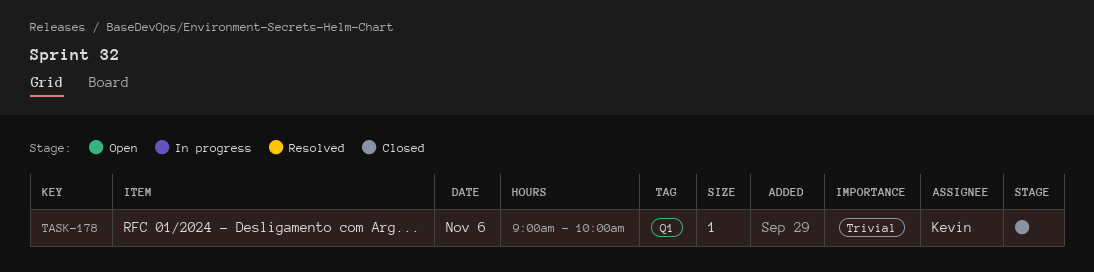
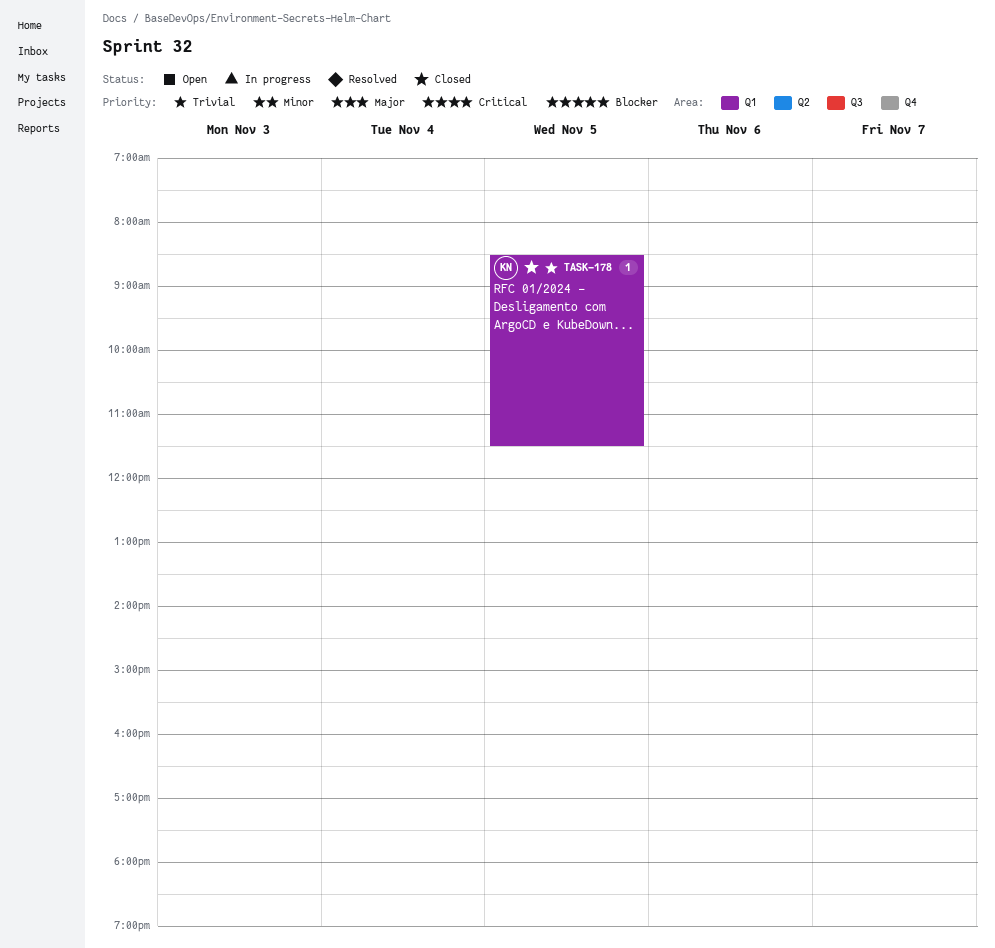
TASK-178, day: Nov 6 -> Nov 5
TASK-178, begins: 09:00 -> 08:30
TASK-178, ends: 10:00 -> 11:30

